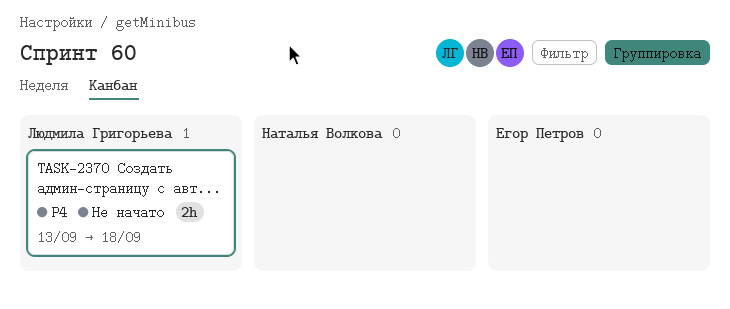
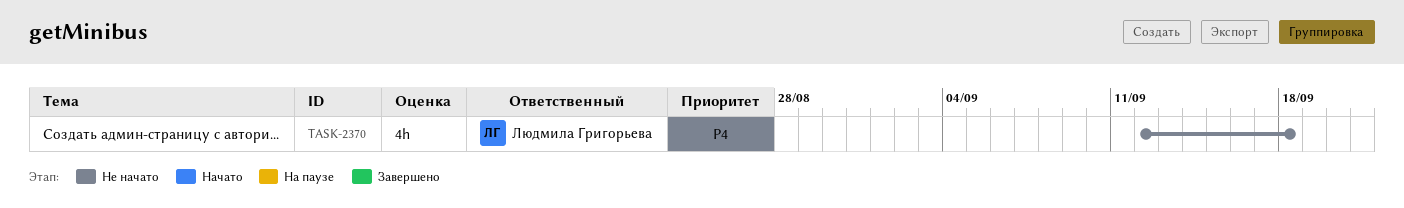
TASK-2370, estimate: 2h -> 4h
TASK-2370, start: Sep 13 -> Sep 12

